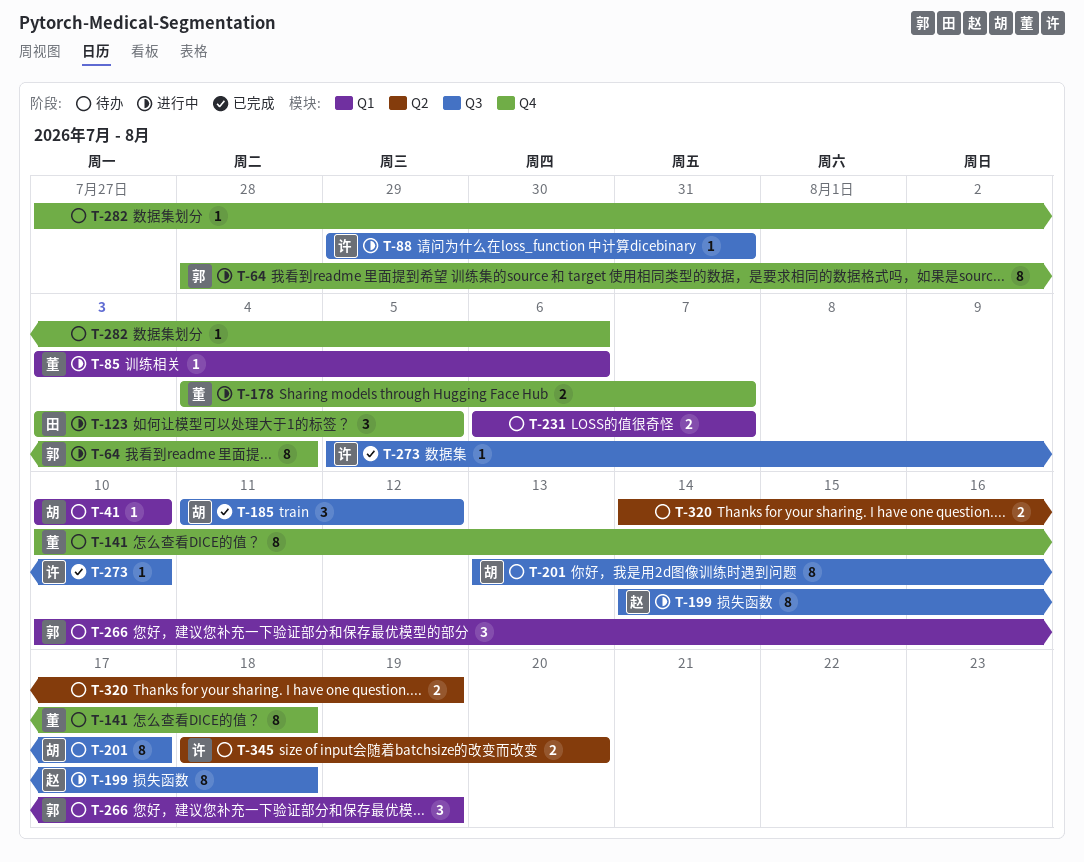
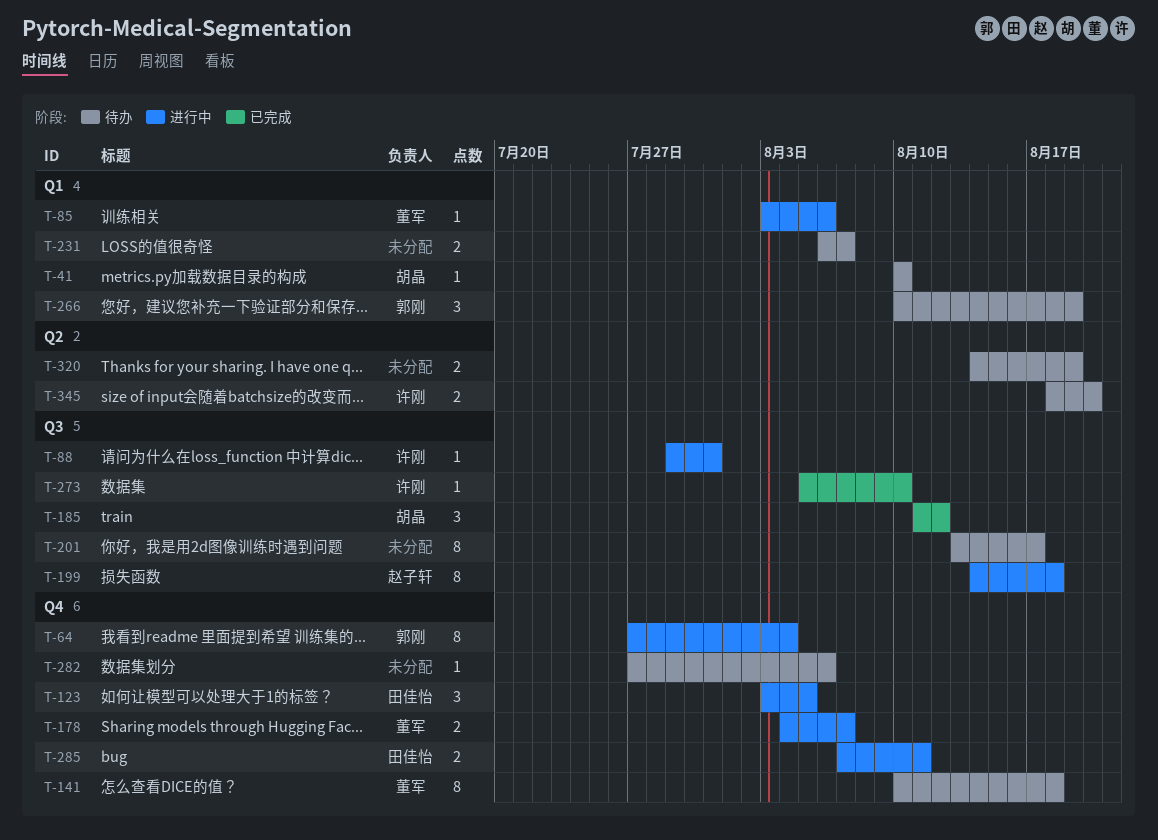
T-64, start: Jul 28 -> Jul 27
T-201, owner: 胡晶 -> none
T-285: none -> present

